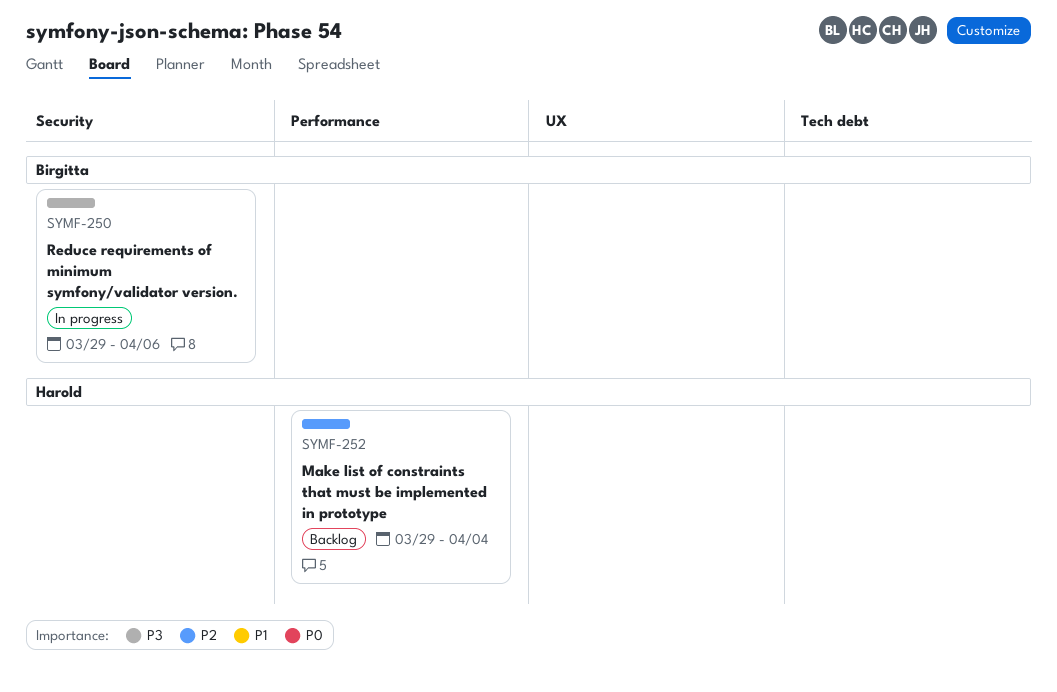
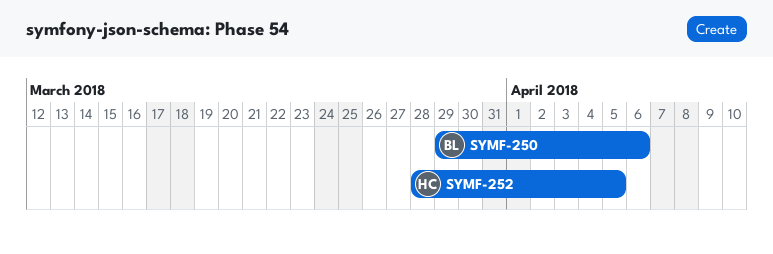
SYMF-252, start: Mar 29 -> Mar 28
SYMF-252, due: Apr 4 -> Apr 5

